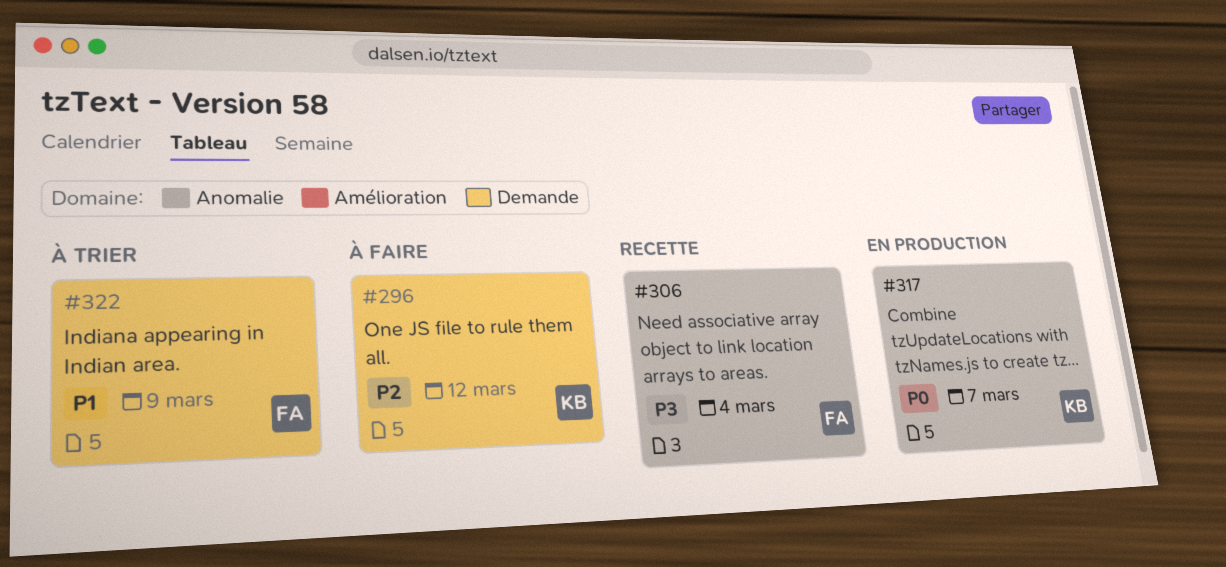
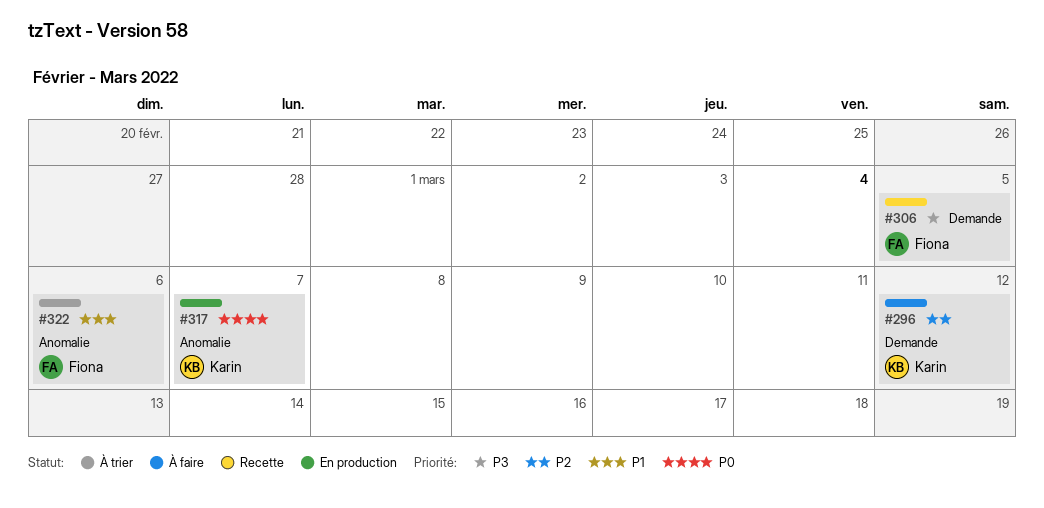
#306, label: Anomalie -> Demande
#306, due: Mar 4 -> Mar 5
#322, label: Demande -> Anomalie
#322, due: Mar 9 -> Mar 6

